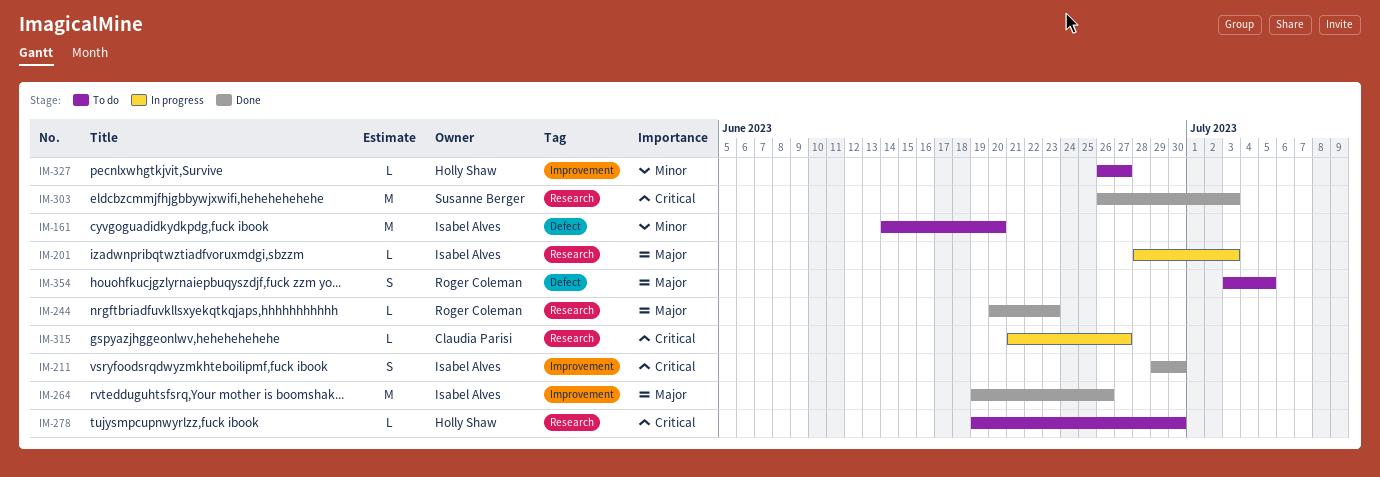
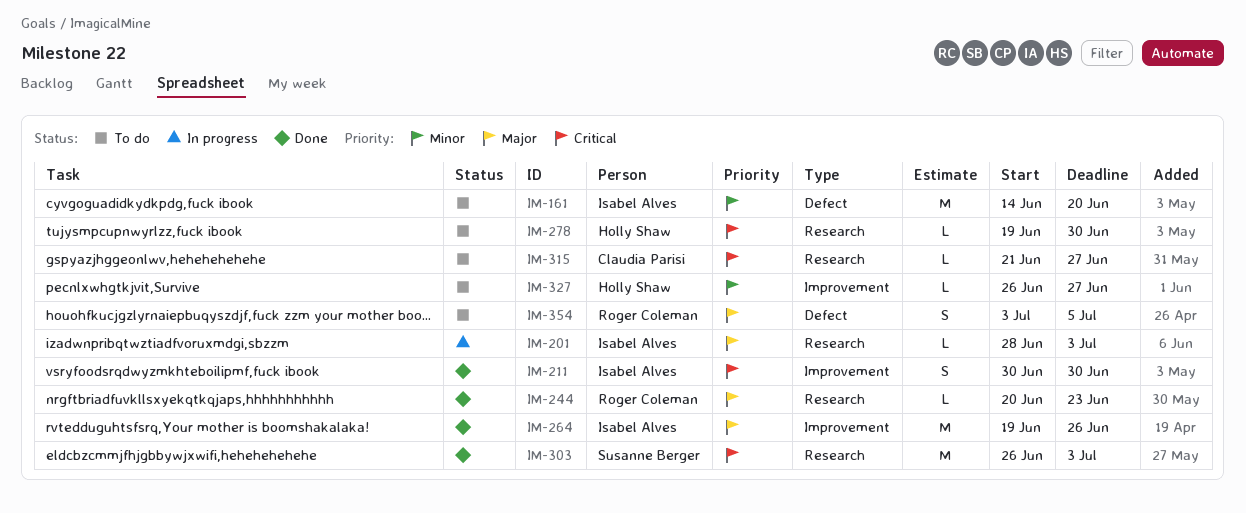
IM-211, start: Jun 29 -> Jun 30
IM-315, status: In progress -> To do

